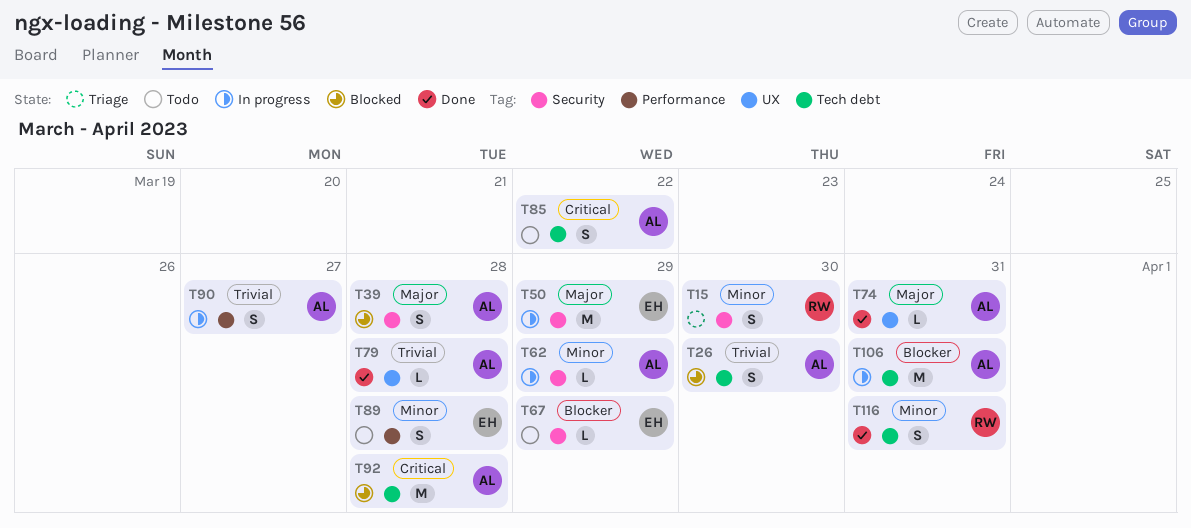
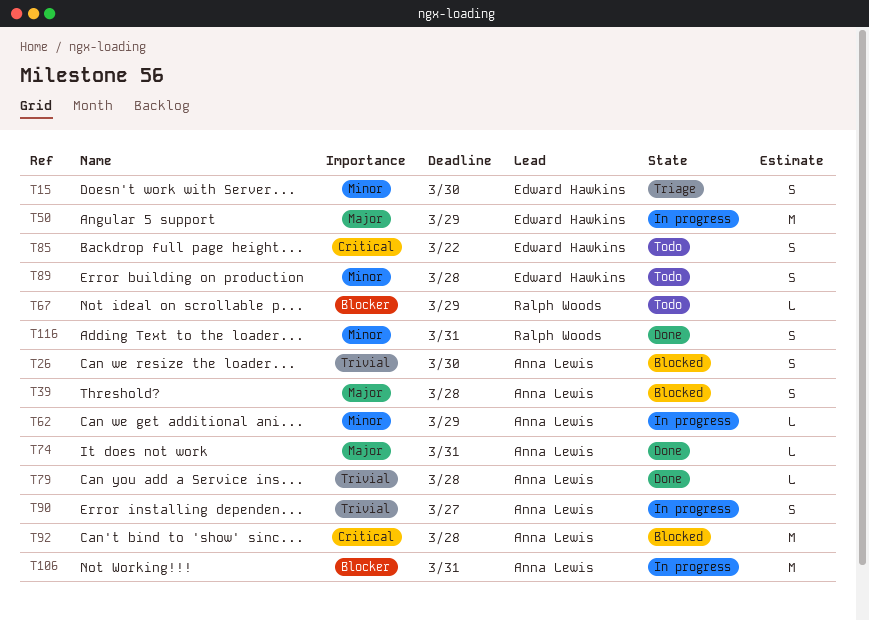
T15, owner: Ralph Woods -> Edward Hawkins
T67, owner: Edward Hawkins -> Ralph Woods
T85, owner: Anna Lewis -> Edward Hawkins

